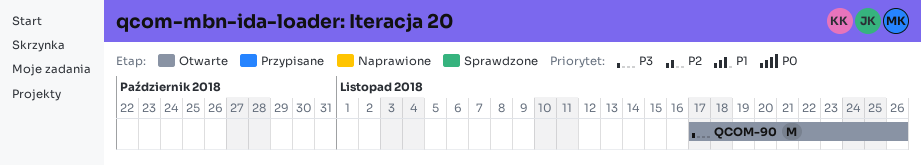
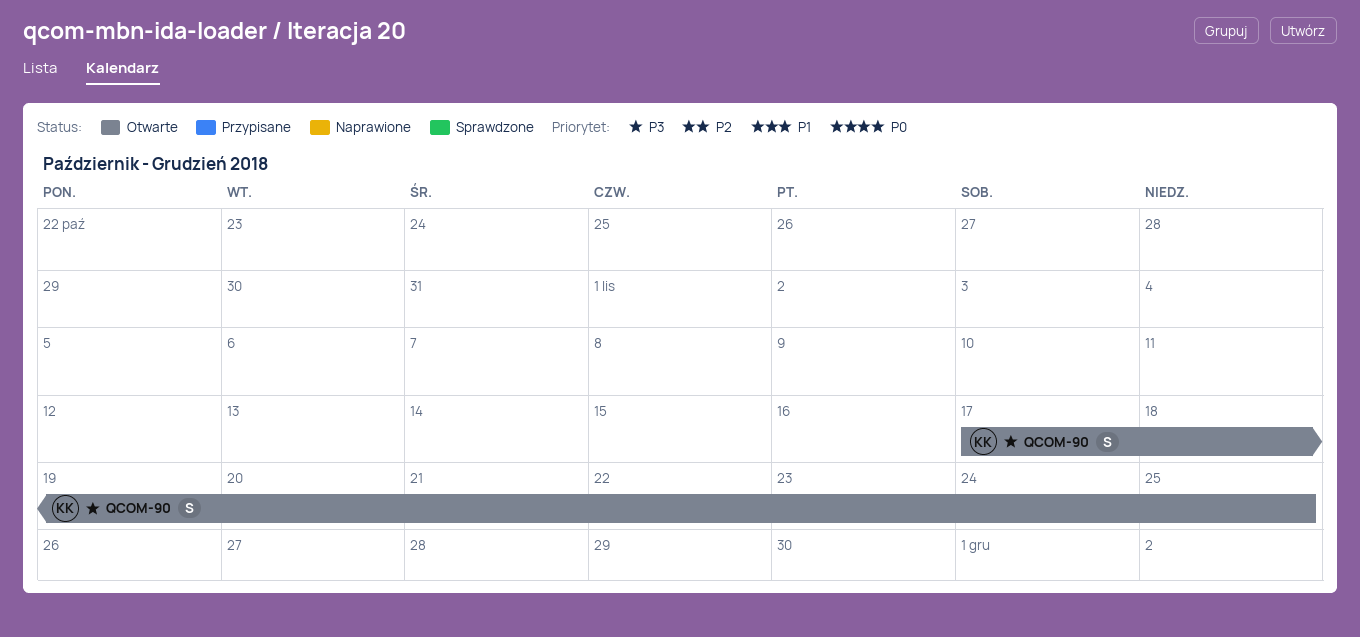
QCOM-90, estimate: M -> S
QCOM-90, due: Nov 26 -> Nov 25

